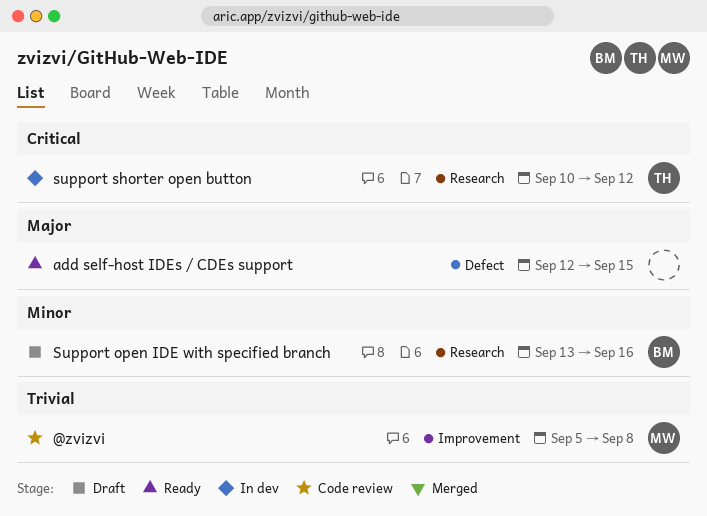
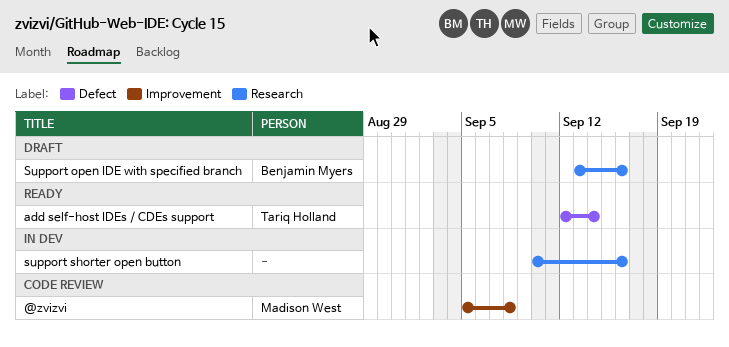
add self-host IDEs / CDEs support, owner: none -> Tariq Holland
add self-host IDEs / CDEs support, due: Sep 15 -> Sep 14
support shorter open button, owner: Tariq Holland -> none
support shorter open button, due: Sep 12 -> Sep 16

